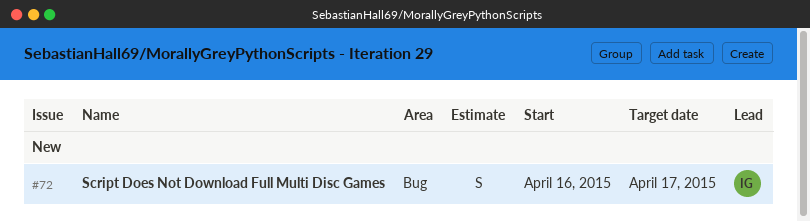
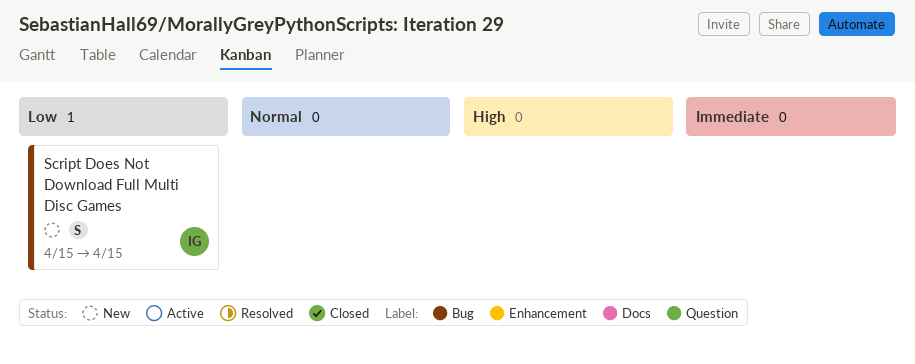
Script Does Not Download Full Multi Disc Games, start: Apr 16 -> Apr 15
Script Does Not Download Full Multi Disc Games, due: Apr 17 -> Apr 15

